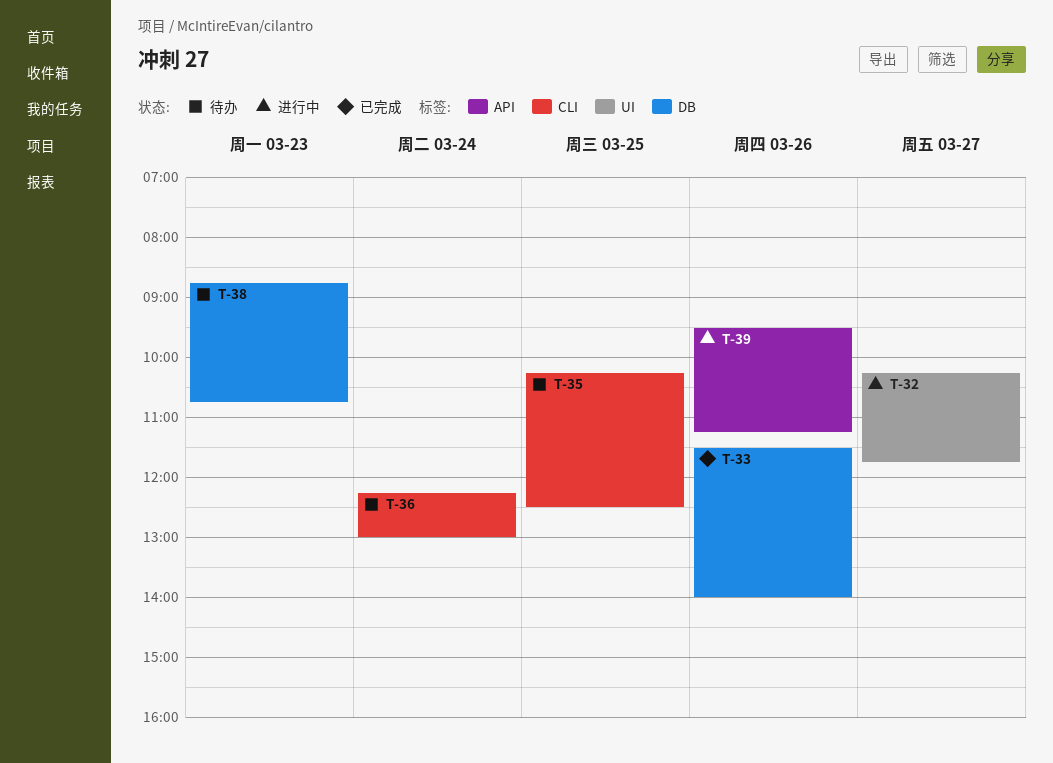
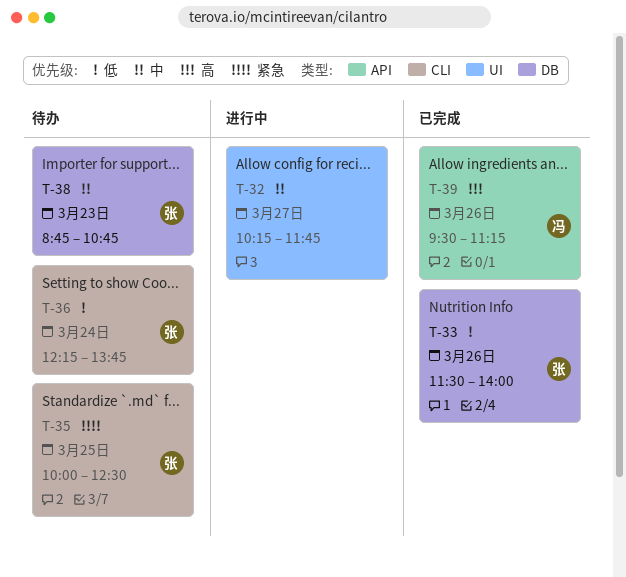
T-35, begins: 10:15 -> 10:00
T-36, ends: 13:00 -> 13:45
T-39, status: 进行中 -> 已完成

